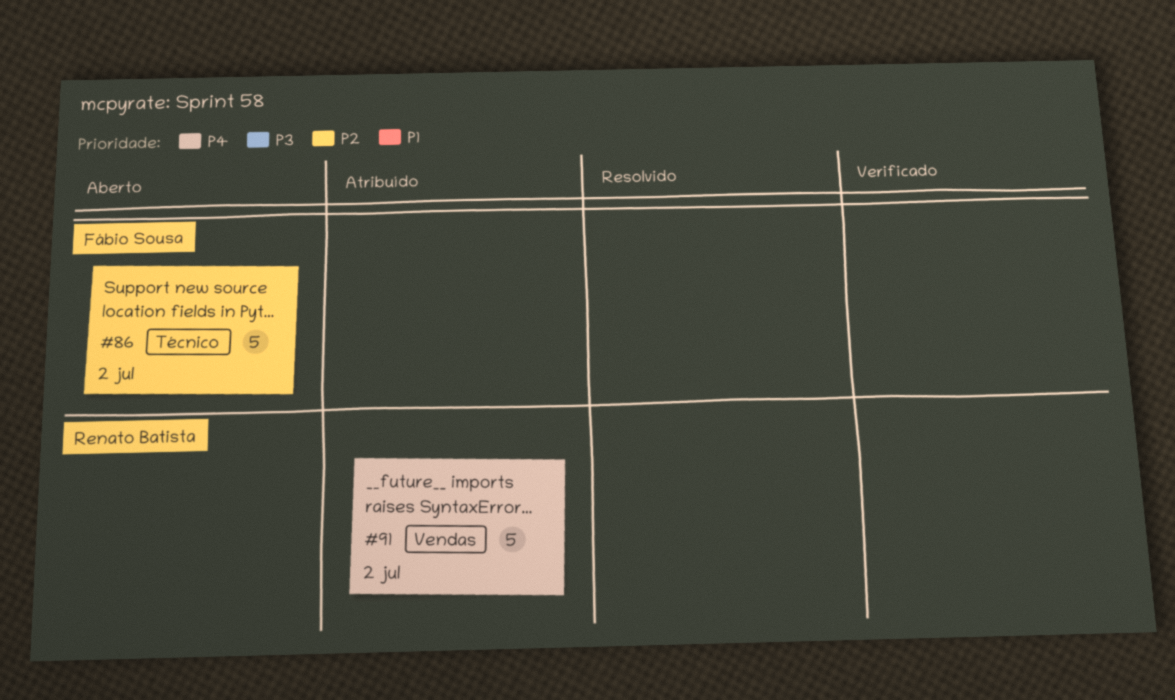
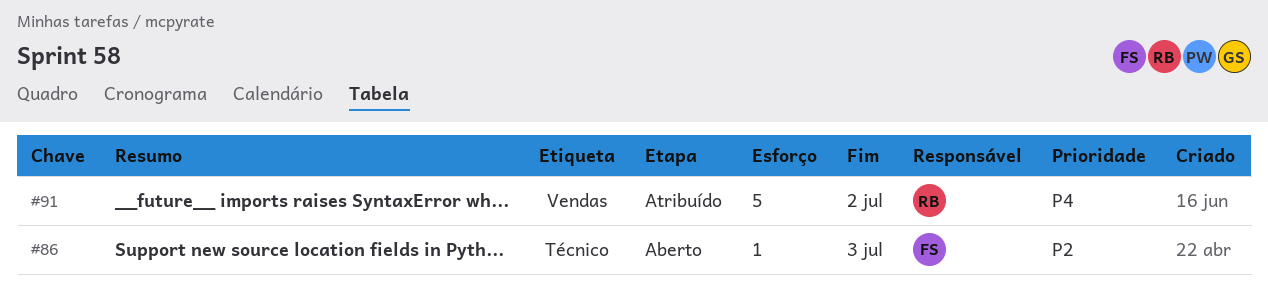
#86, estimate: 5 -> 1
#86, due: Jul 2 -> Jul 3

